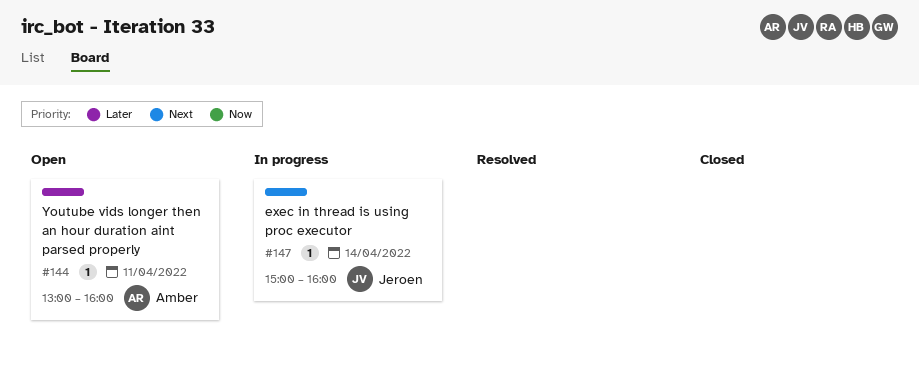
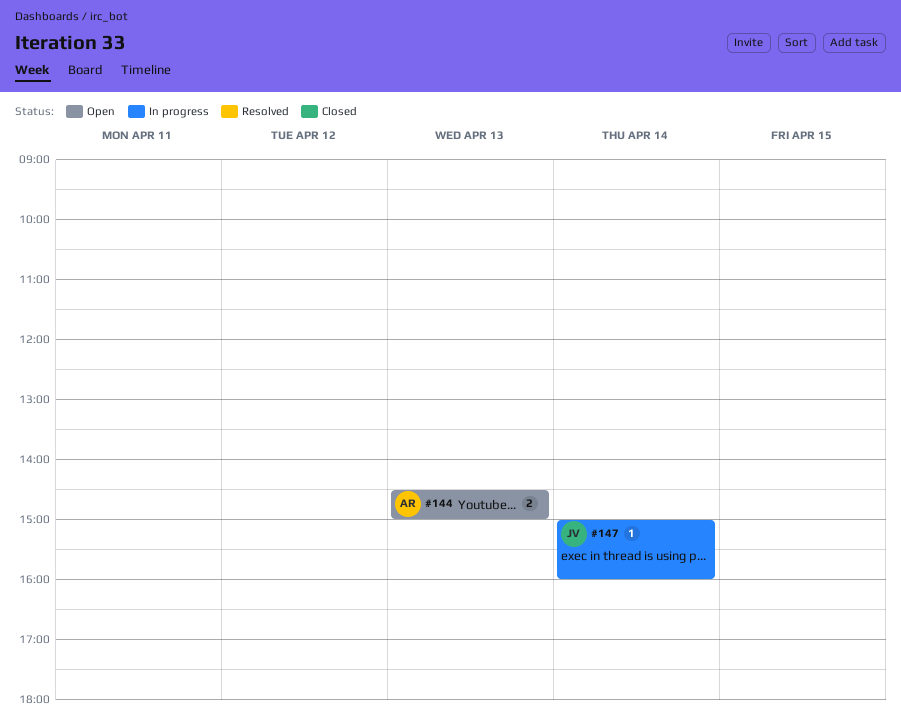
#144, estimate: 1 -> 2
#144, day: Apr 11 -> Apr 13
#144, begins: 13:00 -> 14:30
#144, ends: 16:00 -> 15:00

